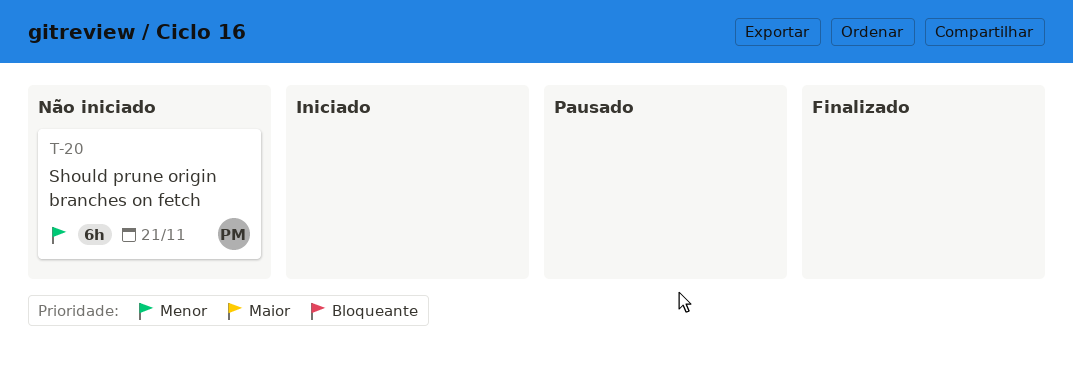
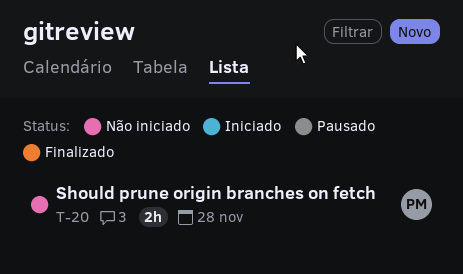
T-20, estimate: 6h -> 2h
T-20, due: Nov 21 -> Nov 28

